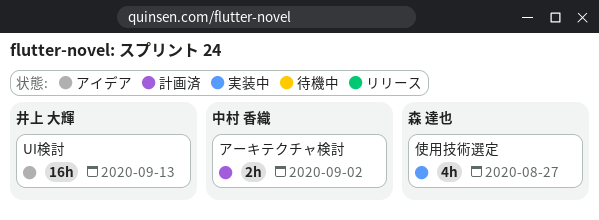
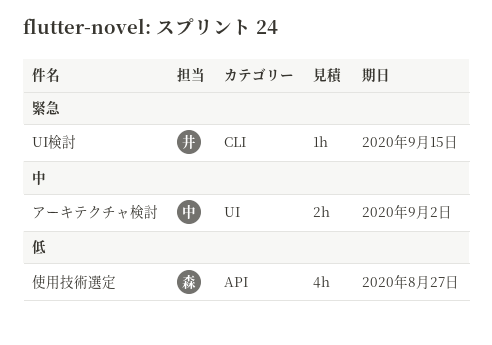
UI検討, estimate: 16h -> 1h
UI検討, due: Sep 13 -> Sep 15

